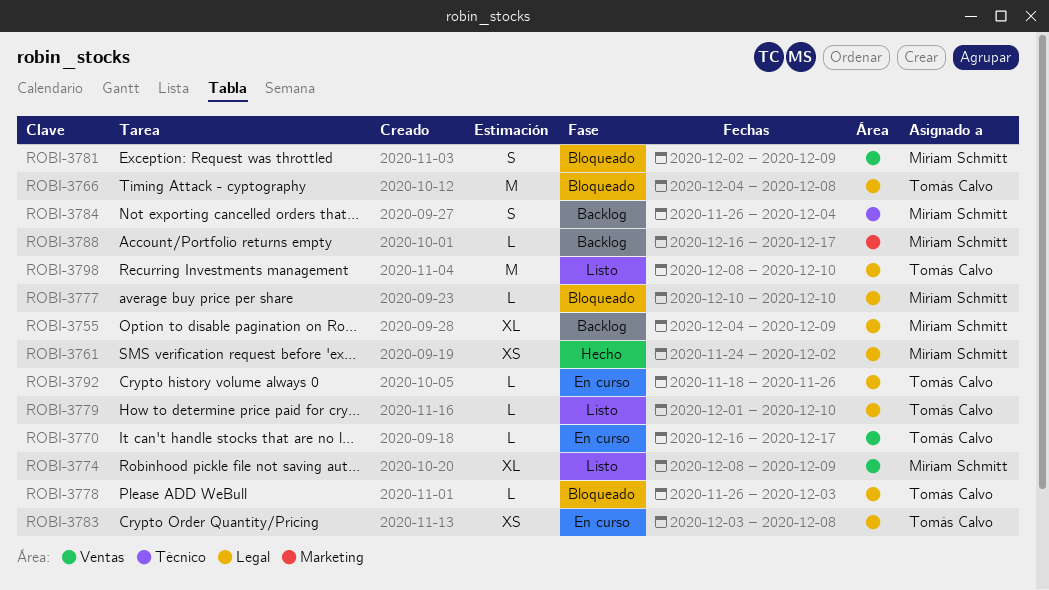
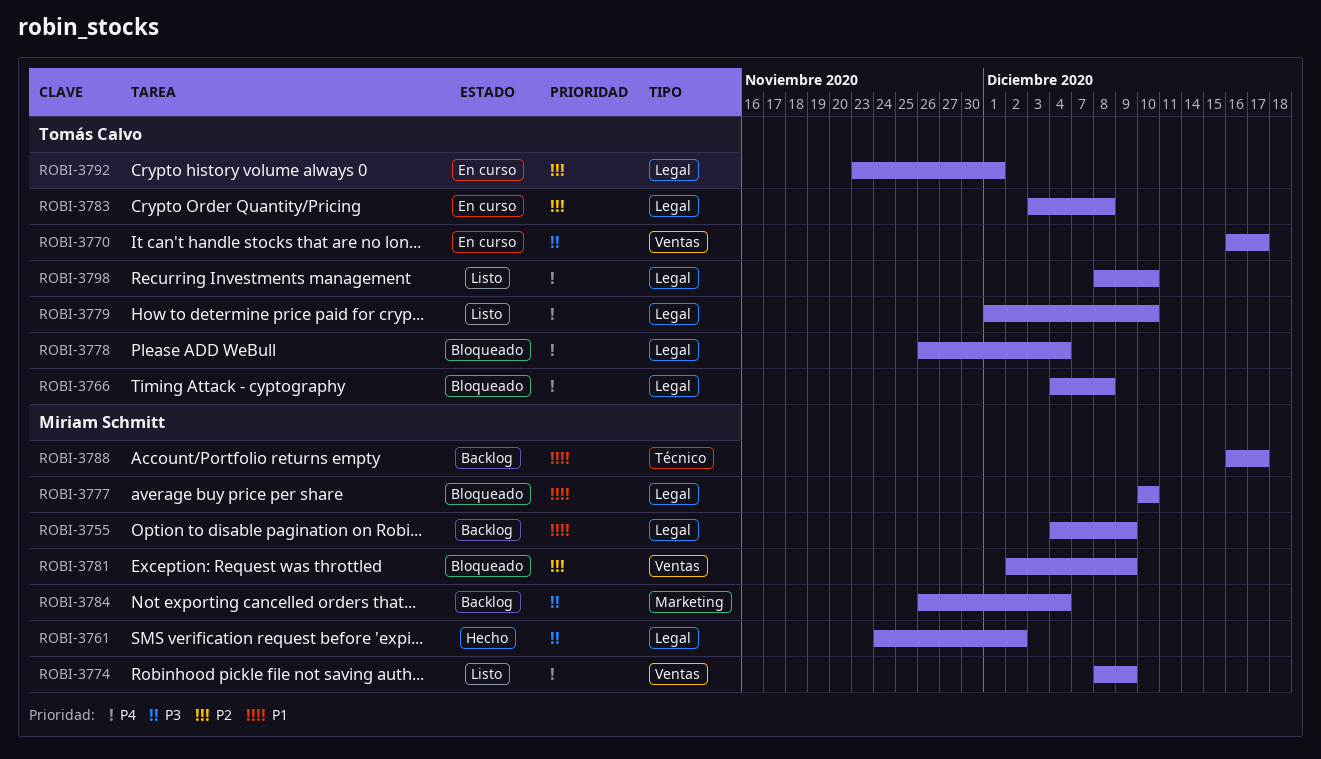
ROBI-3778, due: Dec 3 -> Dec 4
ROBI-3784, label: Técnico -> Marketing
ROBI-3788, label: Marketing -> Técnico
ROBI-3792, start: Nov 18 -> Nov 23
ROBI-3792, due: Nov 26 -> Dec 1

